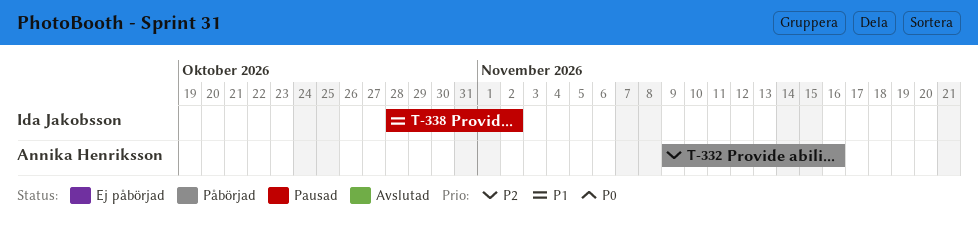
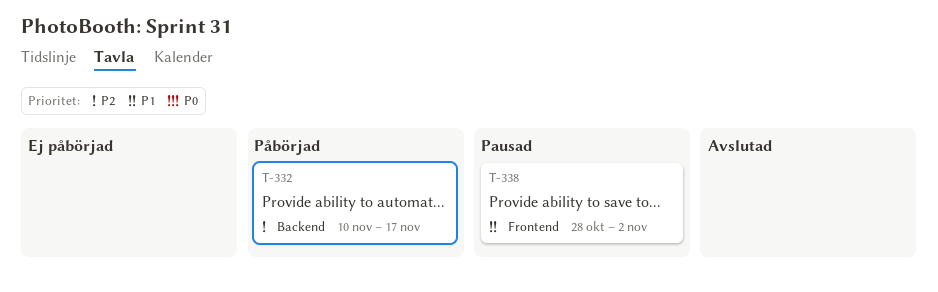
T-332, start: Nov 9 -> Nov 10
T-332, due: Nov 16 -> Nov 17

